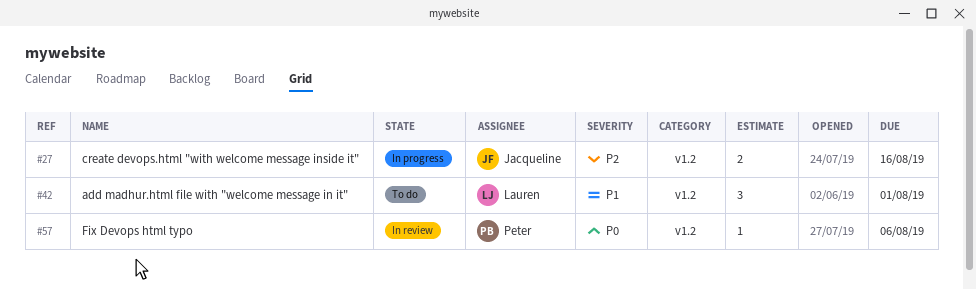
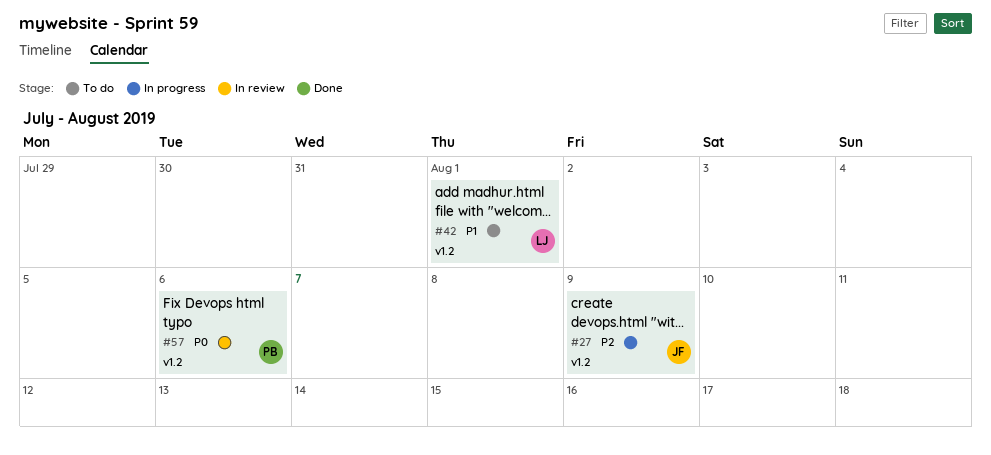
#27, due: Aug 16 -> Aug 9

